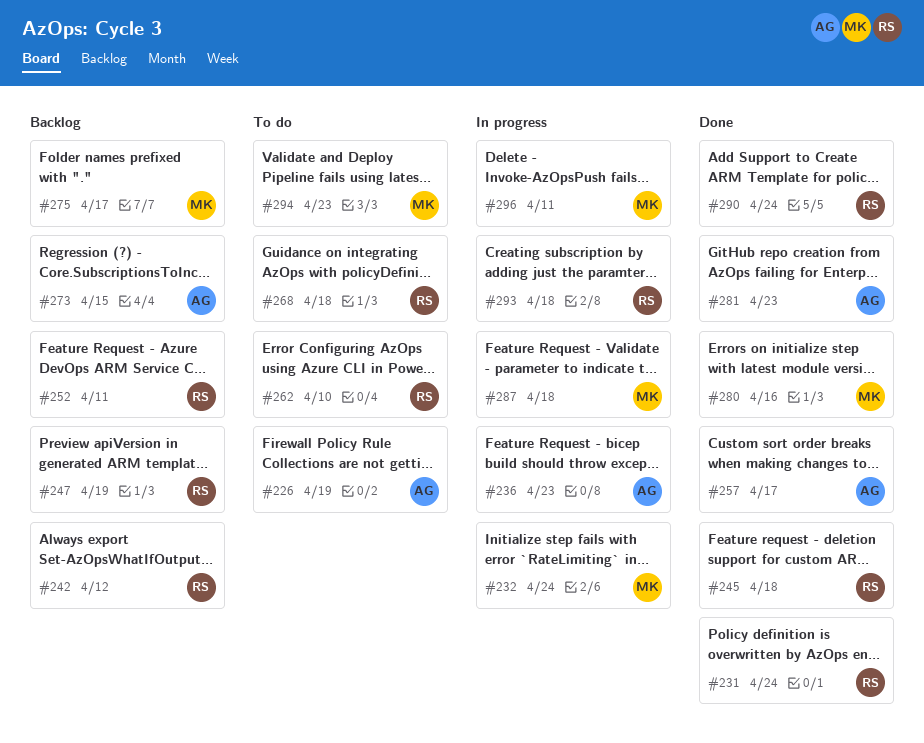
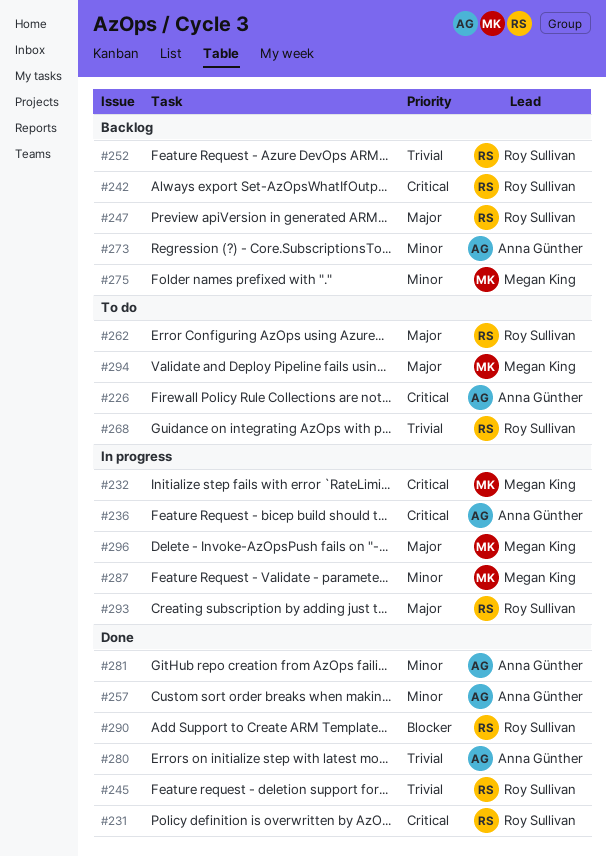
#280, owner: Megan King -> Anna Günther

